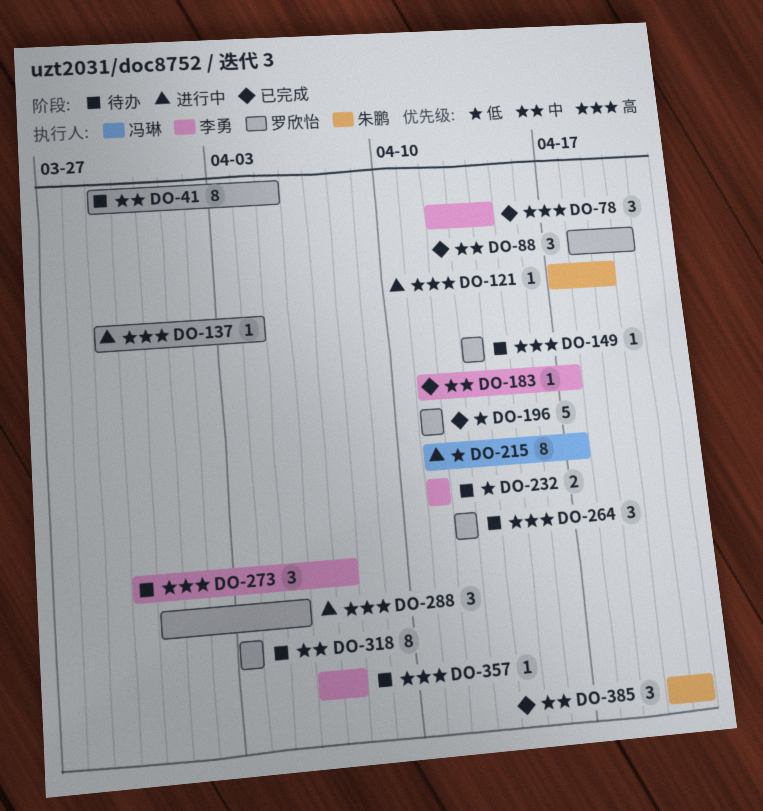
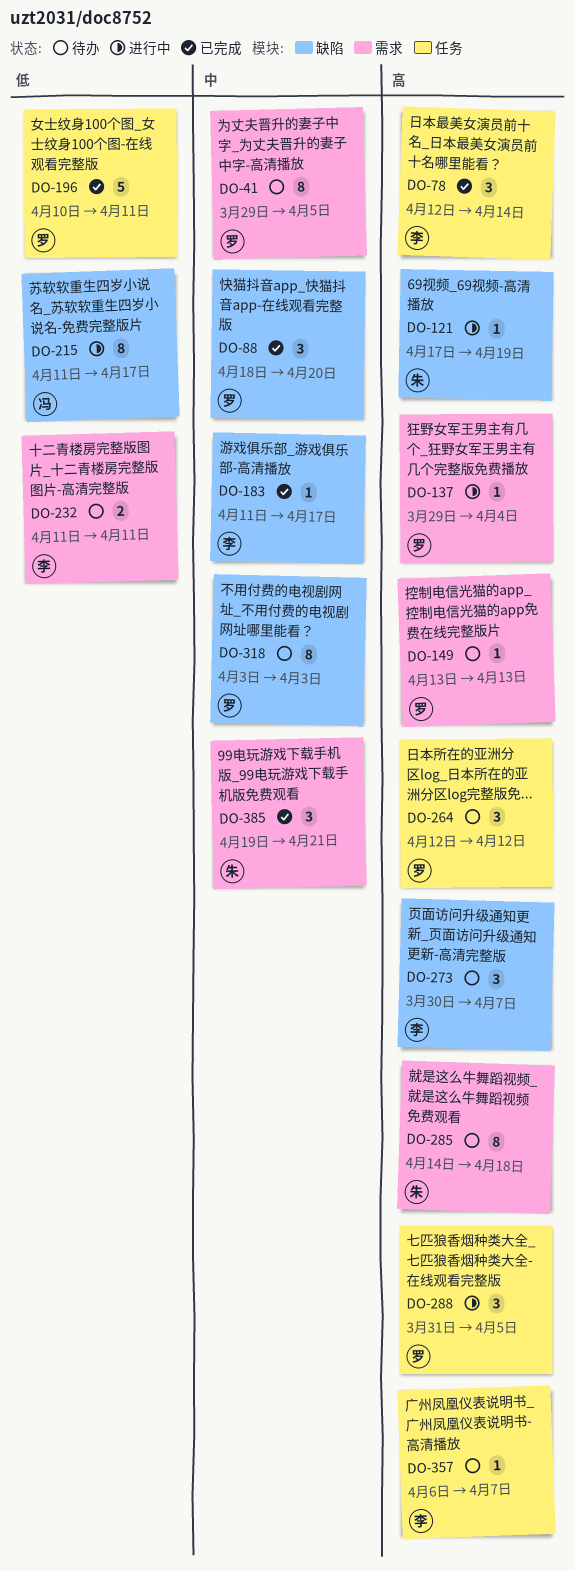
DO-196, start: Apr 11 -> Apr 10
DO-285: none -> present
DO-385, start: Apr 20 -> Apr 19

